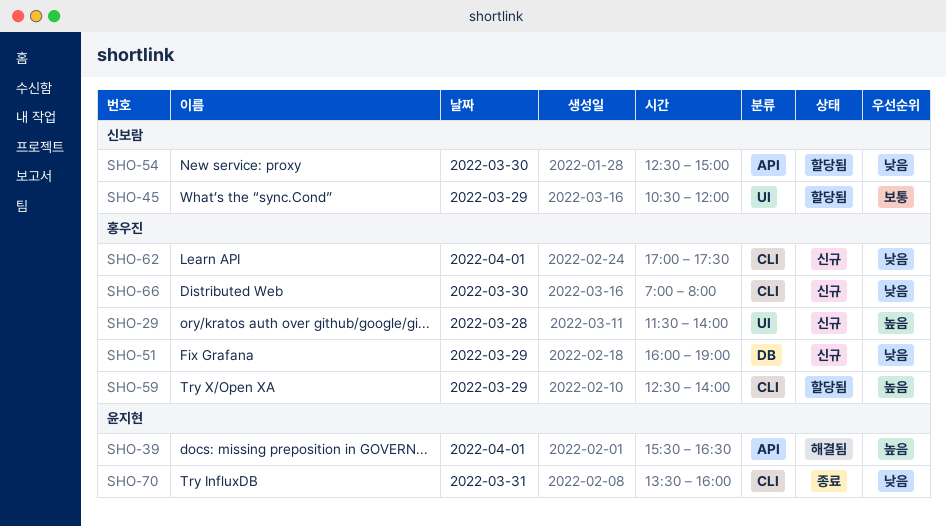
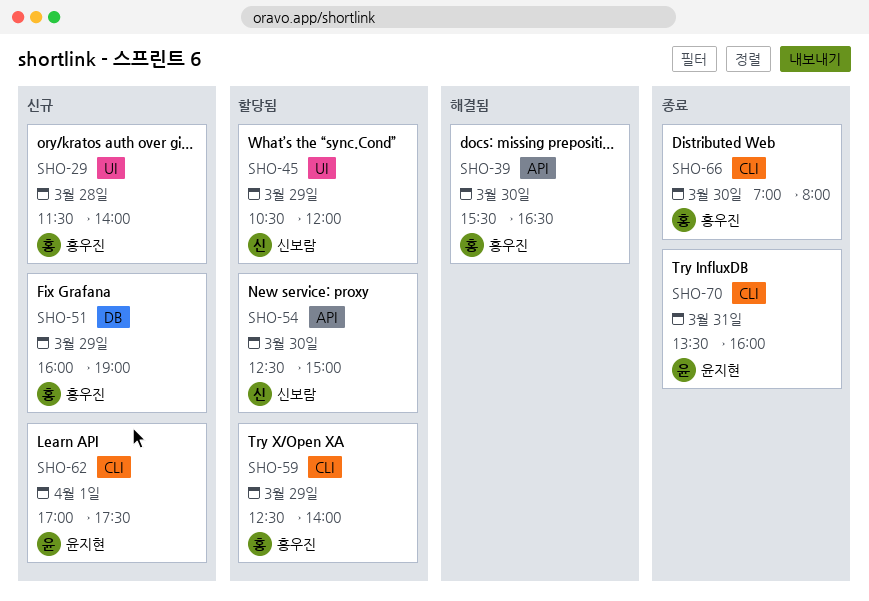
SHO-39, owner: 윤지현 -> 홍우진
SHO-39, day: Apr 1 -> Mar 30
SHO-62, owner: 홍우진 -> 윤지현
SHO-66, status: 신규 -> 종료

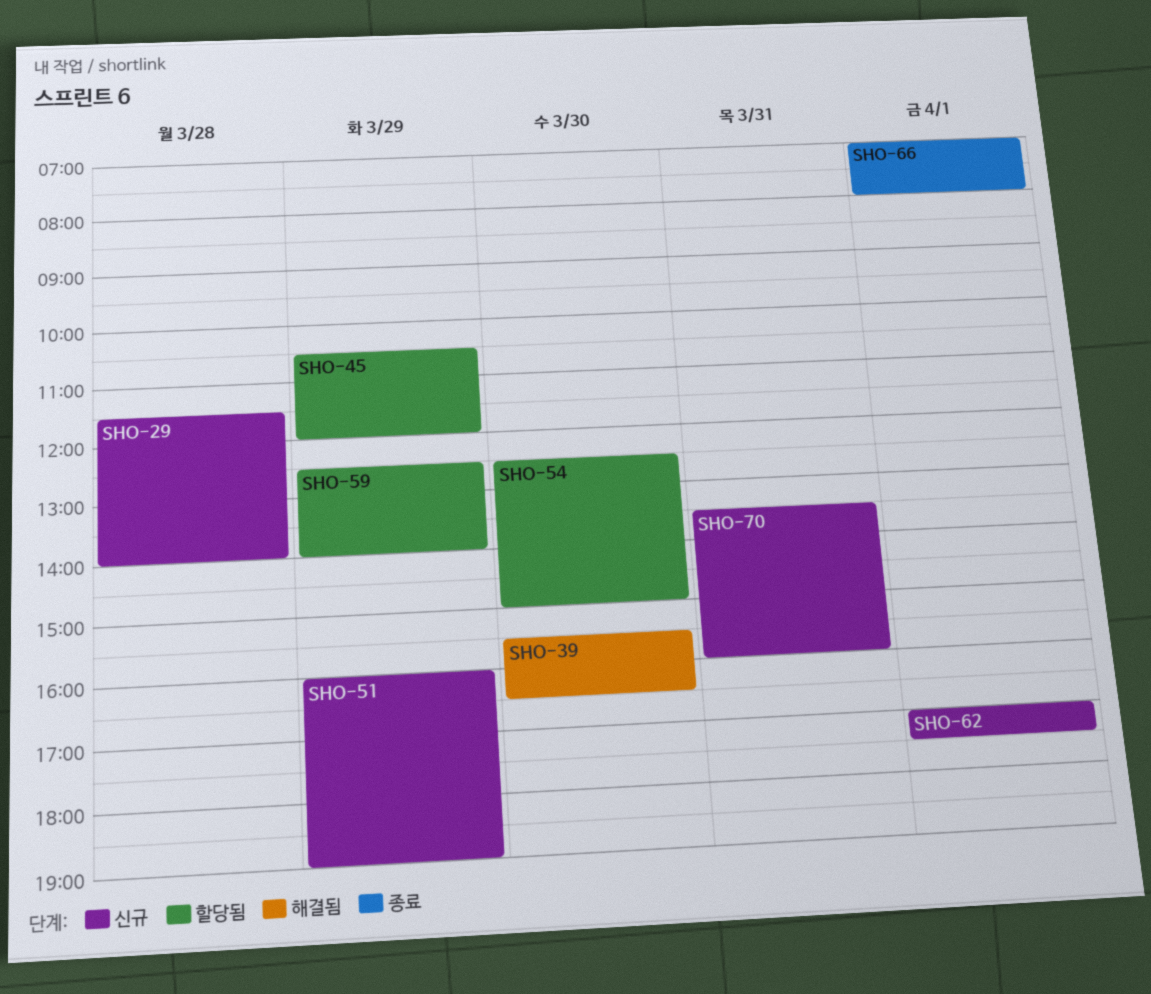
SHO-66, day: Mar 30 -> Apr 1
SHO-70, status: 종료 -> 신규

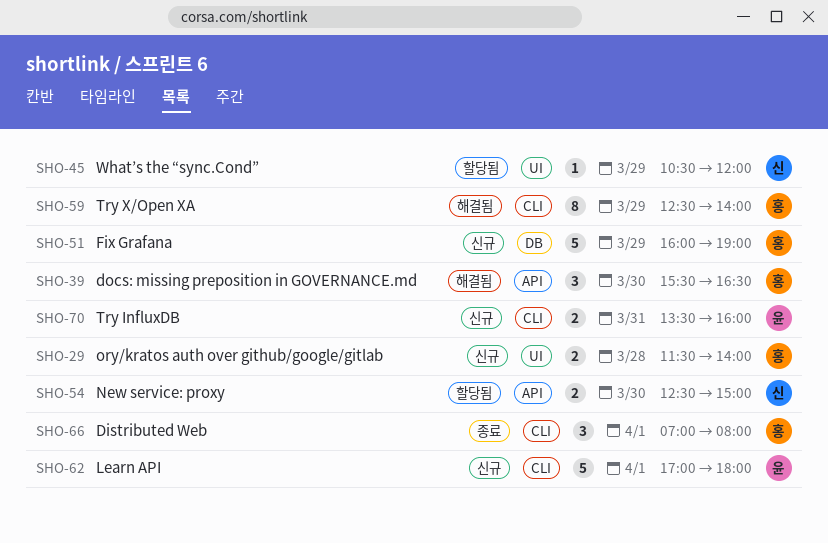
SHO-59, status: 할당됨 -> 해결됨
SHO-62, ends: 17:30 -> 18:00

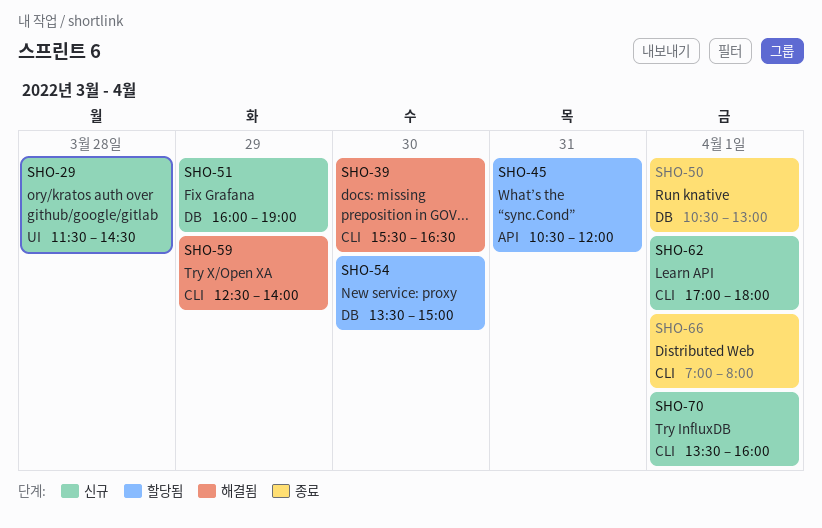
SHO-29, ends: 14:00 -> 14:30
SHO-39, label: API -> CLI
SHO-45, label: UI -> API
SHO-45, day: Mar 29 -> Mar 31
SHO-50: none -> present
SHO-54, label: API -> DB
SHO-54, begins: 12:30 -> 13:30
SHO-70, day: Mar 31 -> Apr 1

